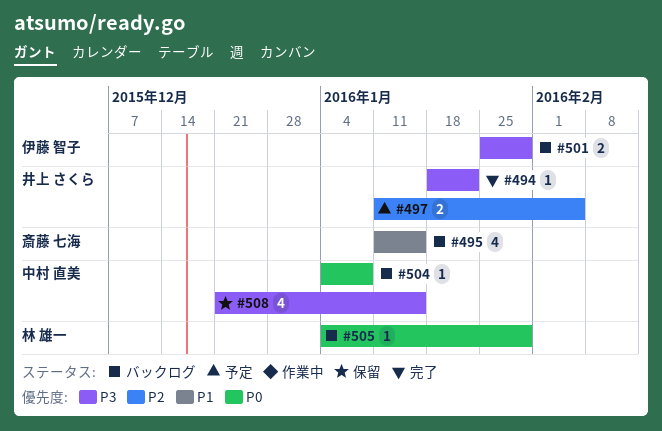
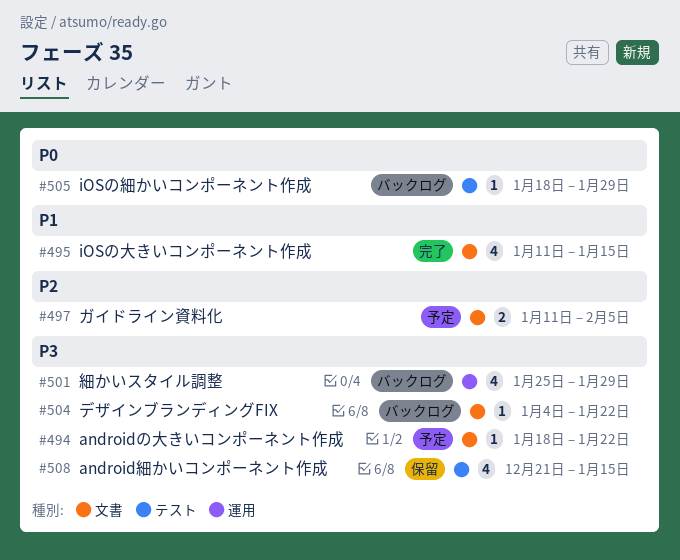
#494, status: 完了 -> 予定
#495, status: バックログ -> 完了
#501, estimate: 2 -> 4
#504, priority: P0 -> P3
#504, due: Jan 8 -> Jan 22
#505, start: Jan 4 -> Jan 18

